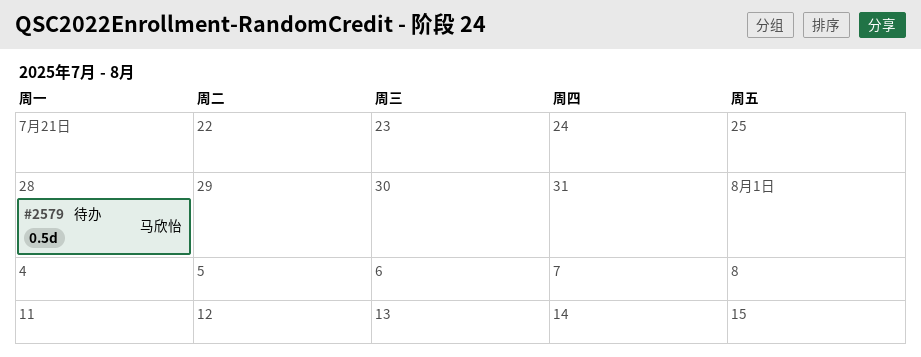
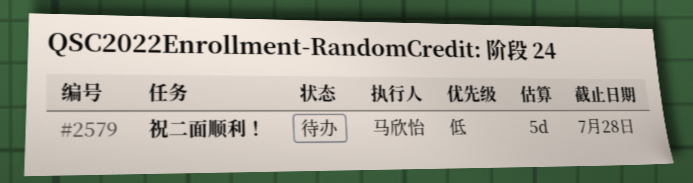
#2579, estimate: 0.5d -> 5d

